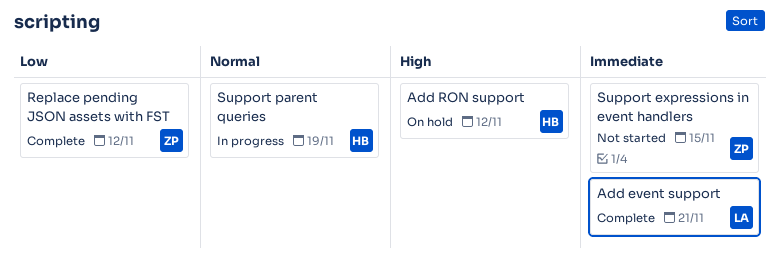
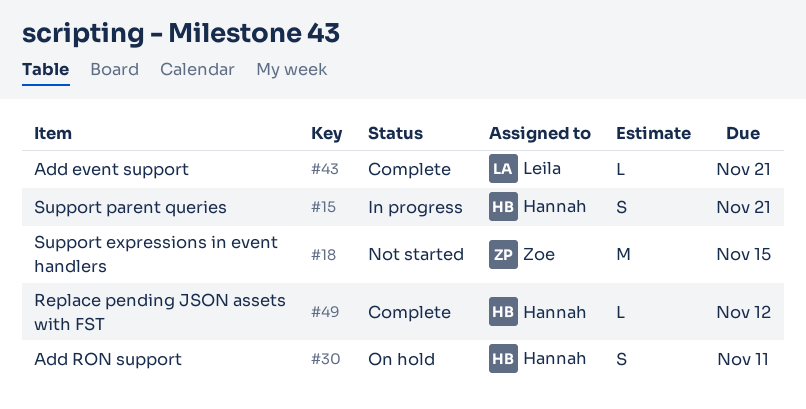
Add RON support, due: Nov 12 -> Nov 11
Replace pending JSON assets with FST, owner: Zoe -> Hannah
Support parent queries, due: Nov 19 -> Nov 21

